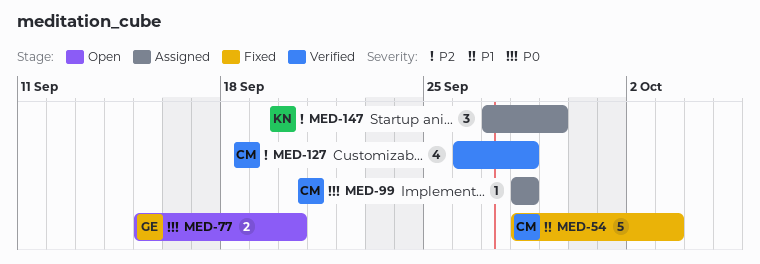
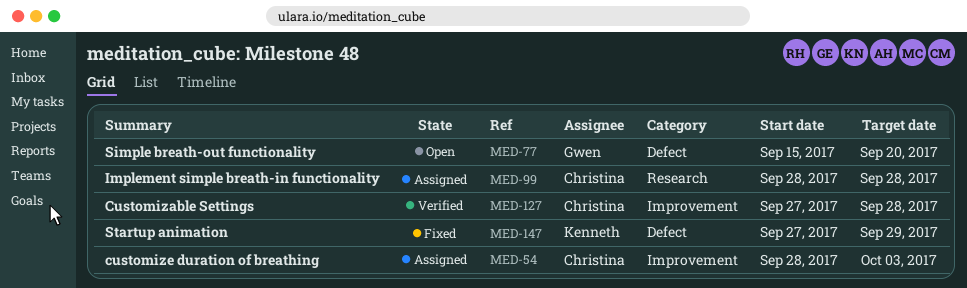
MED-54, status: Fixed -> Assigned
MED-127, start: Sep 26 -> Sep 27
MED-147, status: Assigned -> Fixed

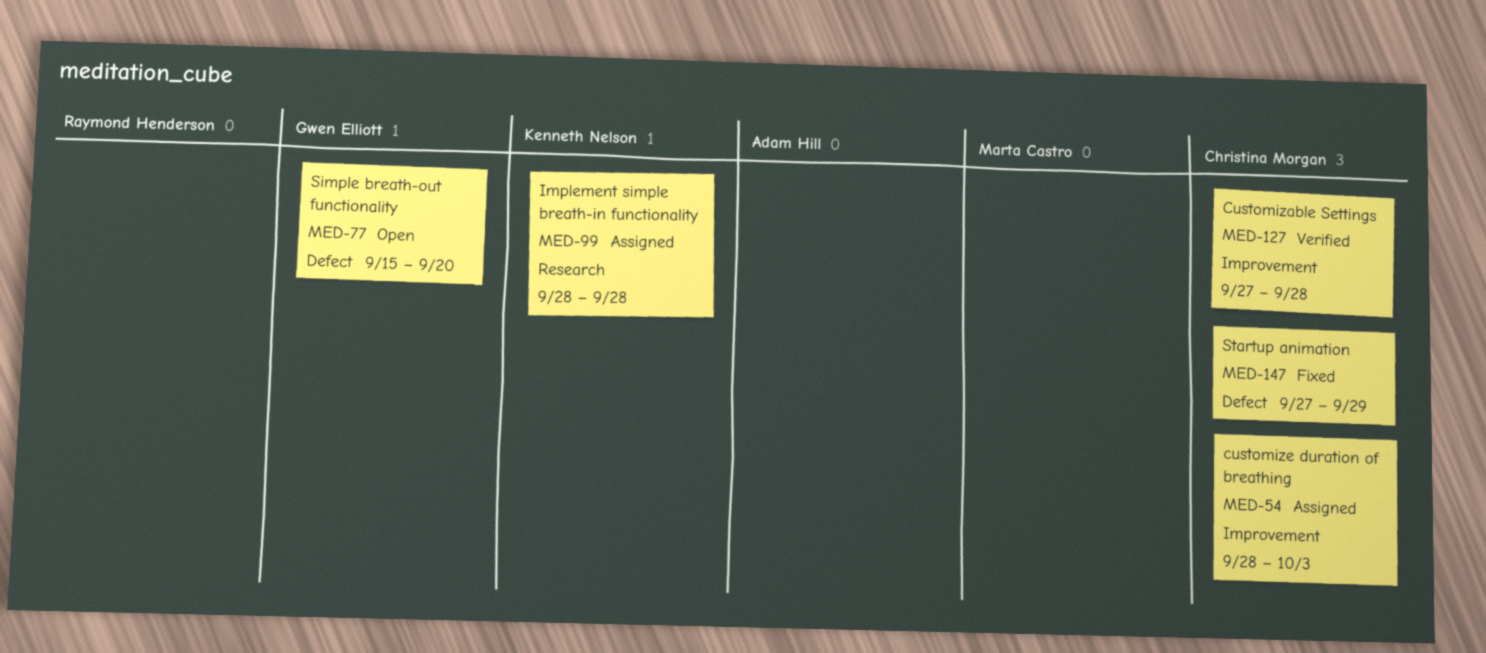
MED-99, owner: Christina Morgan -> Kenneth Nelson
MED-147, owner: Kenneth Nelson -> Christina Morgan

